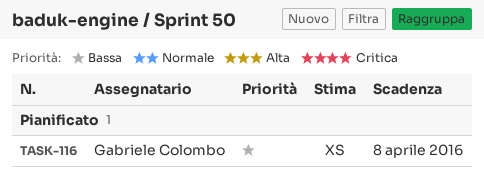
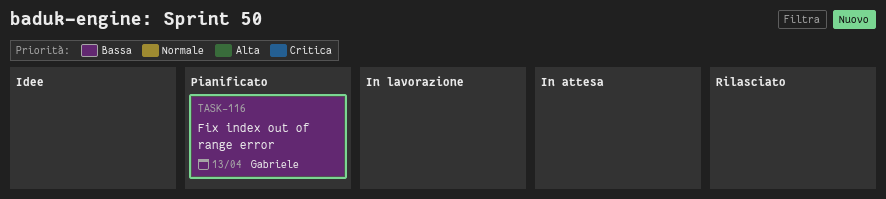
TASK-116, due: Apr 8 -> Apr 13

